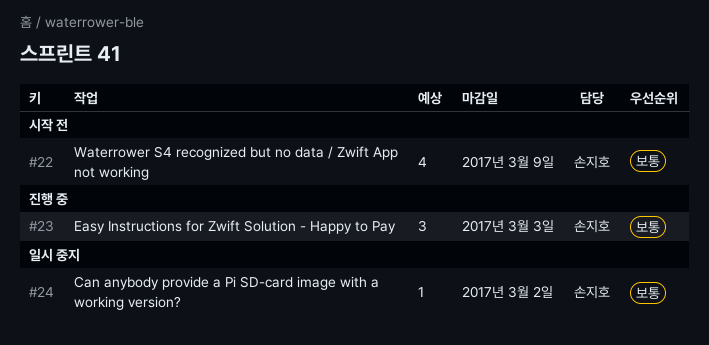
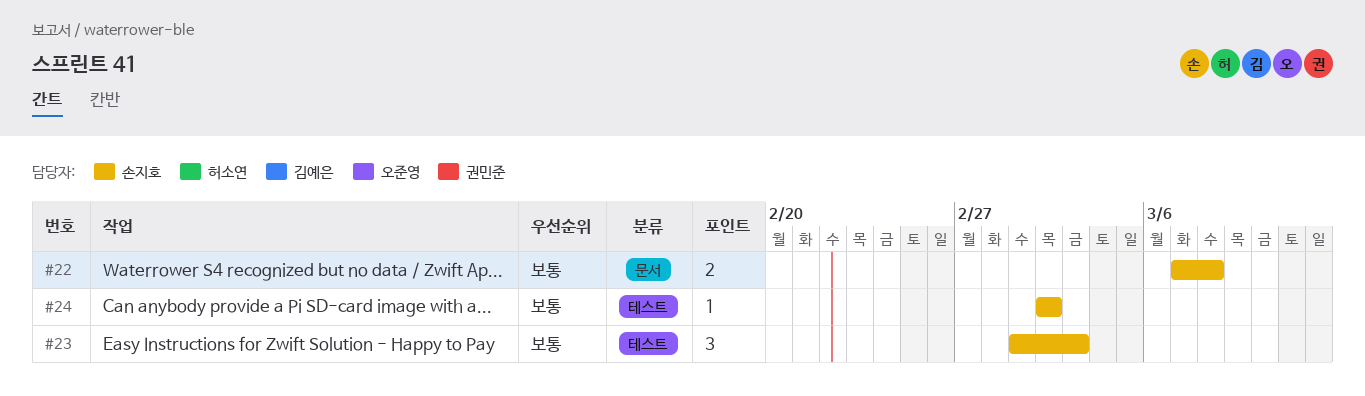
#22, estimate: 4 -> 2
#22, due: Mar 9 -> Mar 8

